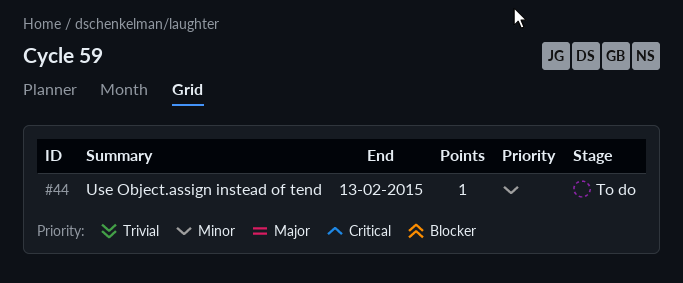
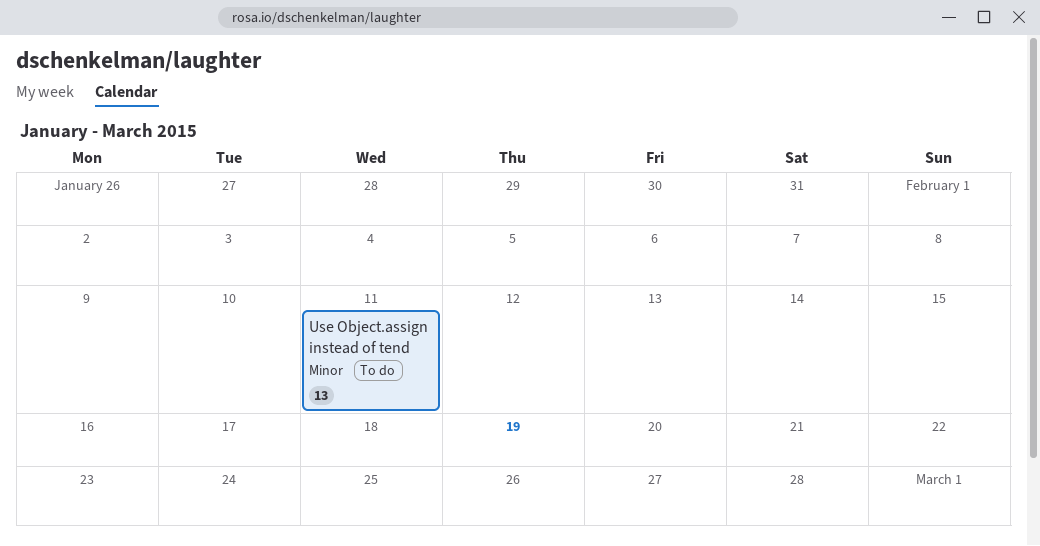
Use Object.assign instead of tend, estimate: 1 -> 13
Use Object.assign instead of tend, due: Feb 13 -> Feb 11

